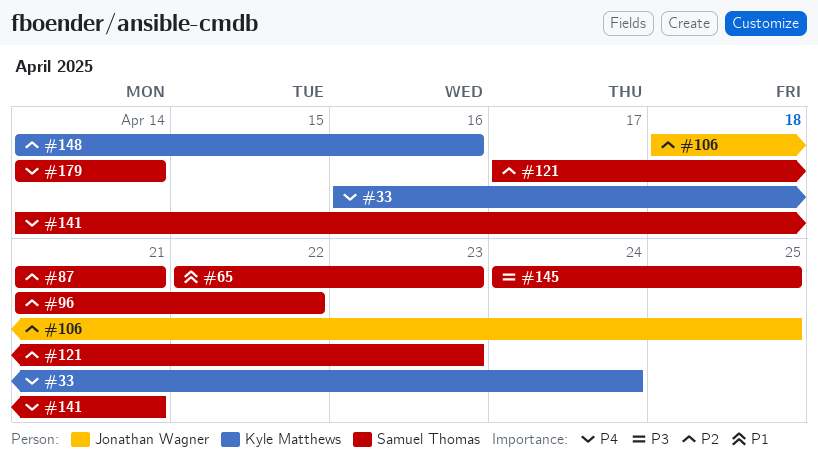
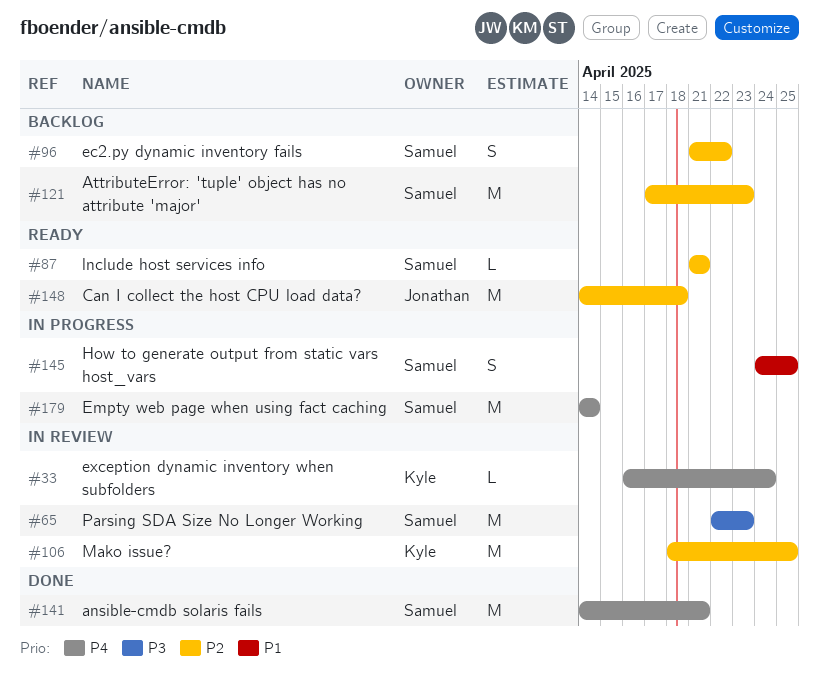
#65, priority: P1 -> P3
#106, owner: Jonathan Wagner -> Kyle Matthews
#145, priority: P3 -> P1
#148, owner: Kyle Matthews -> Jonathan Wagner
#148, due: Apr 16 -> Apr 18

